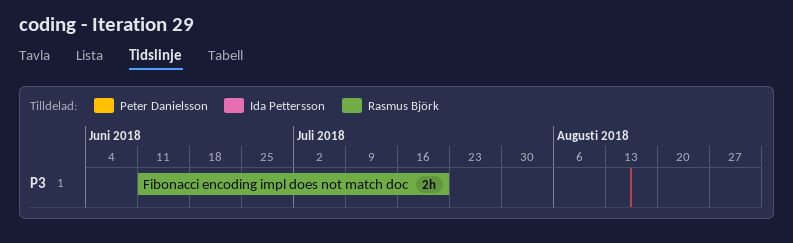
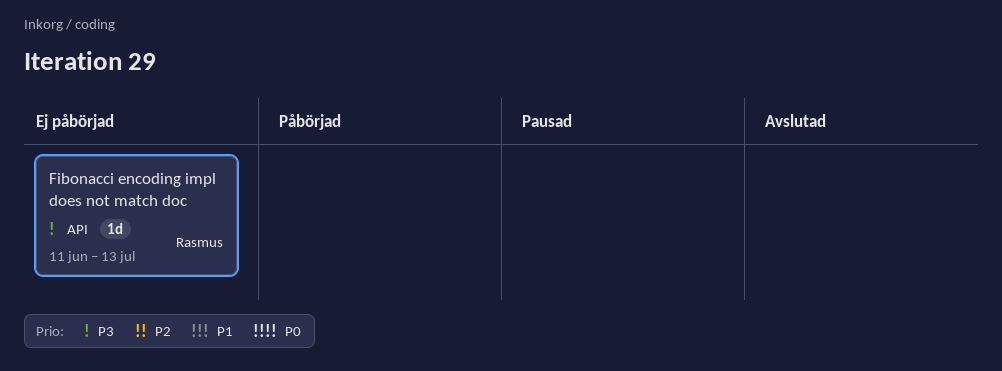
Fibonacci encoding impl does not match doc, estimate: 2h -> 1d
Fibonacci encoding impl does not match doc, due: Jul 20 -> Jul 13

